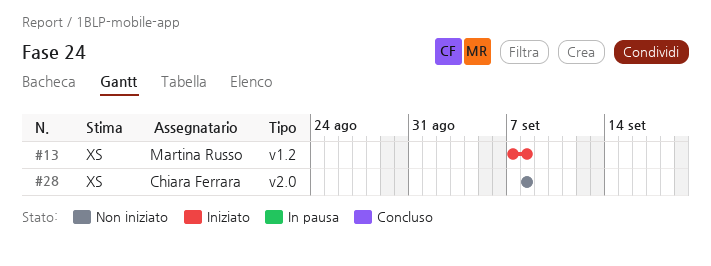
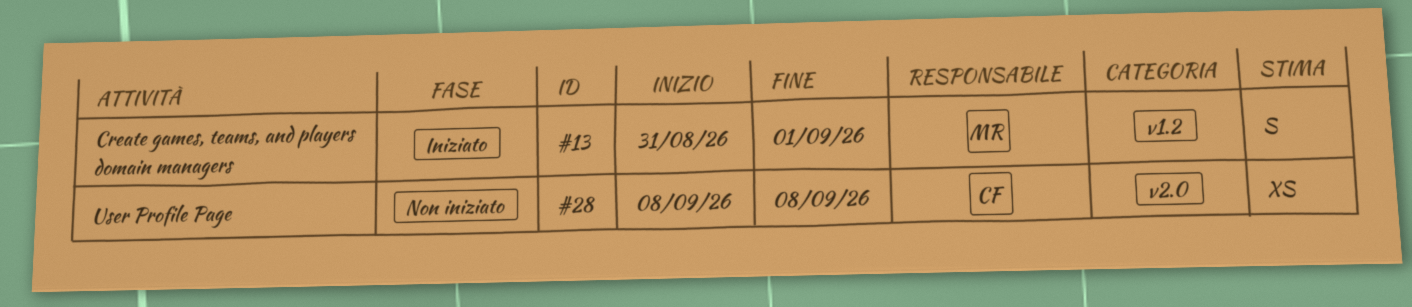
#13, estimate: XS -> S
#13, start: Sep 7 -> Aug 31
#13, due: Sep 8 -> Sep 1

